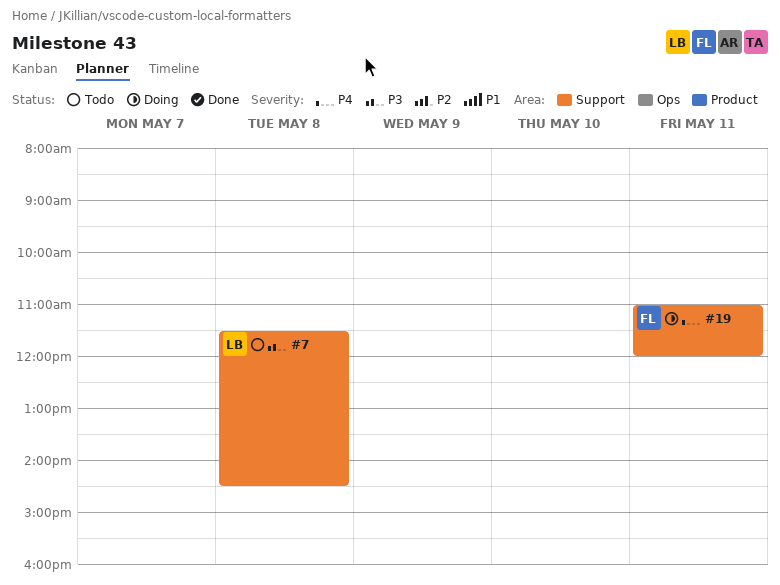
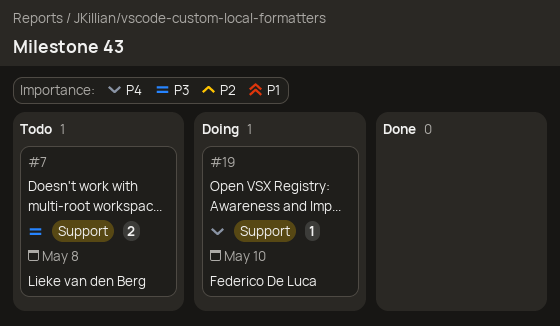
#19, day: May 11 -> May 10

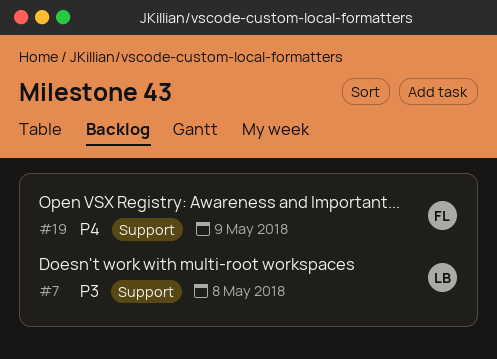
#19, day: May 10 -> May 9

